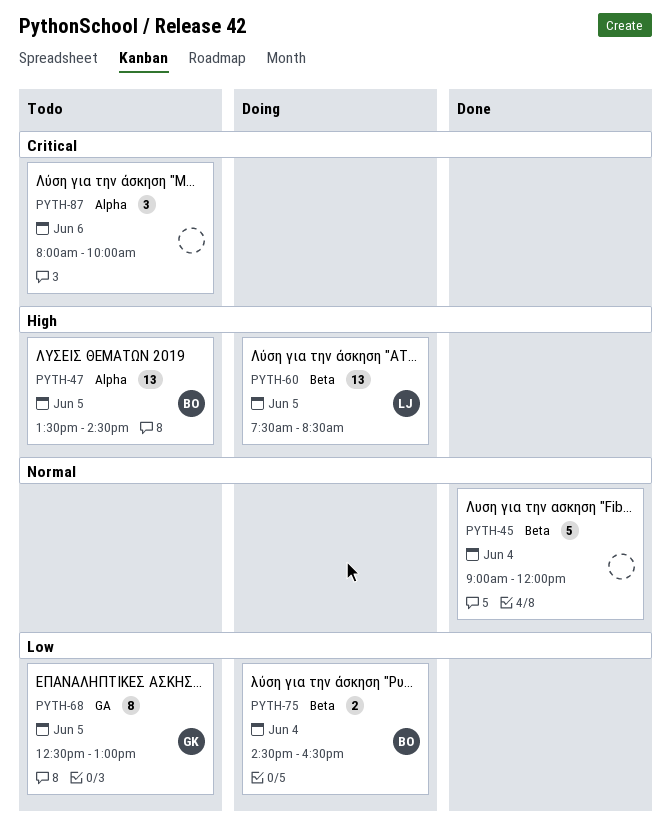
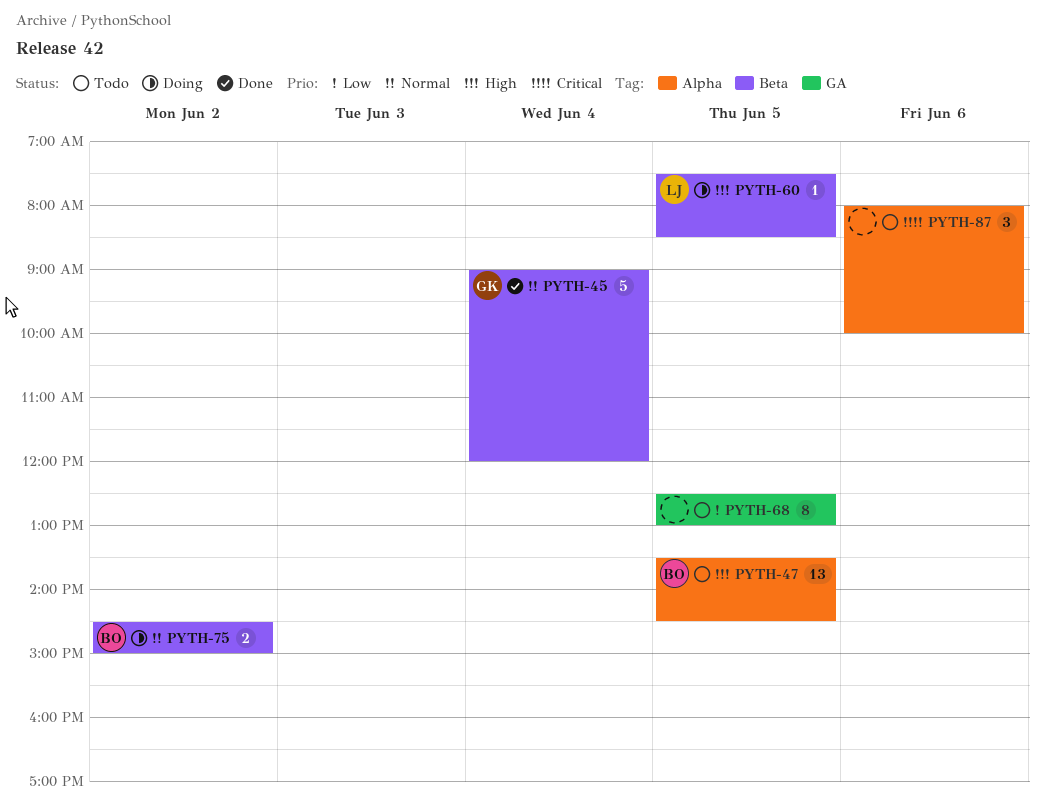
PYTH-45, owner: none -> GK
PYTH-60, estimate: 13 -> 1
PYTH-68, owner: GK -> none
PYTH-75, priority: Low -> Normal
PYTH-75, day: Jun 4 -> Jun 2
PYTH-75, ends: 16:30 -> 15:00

